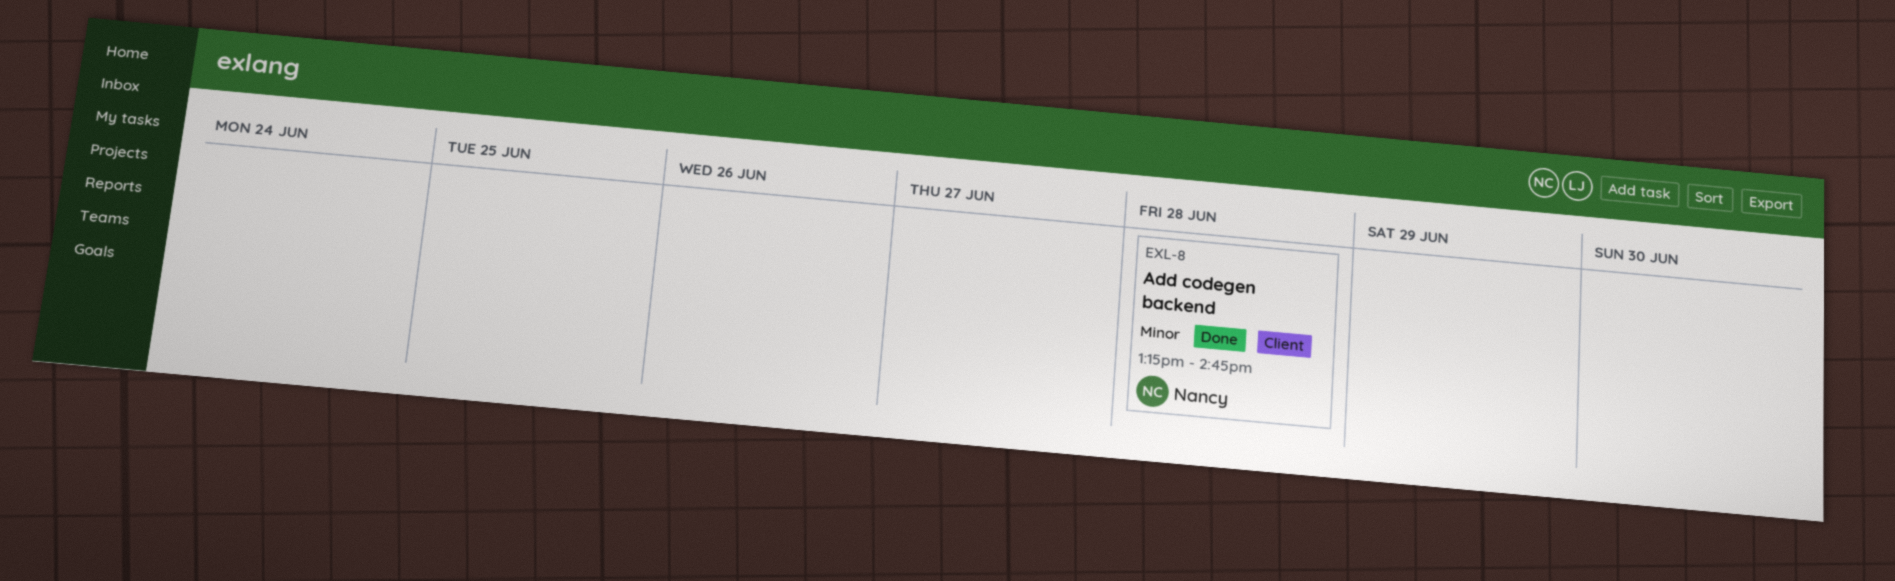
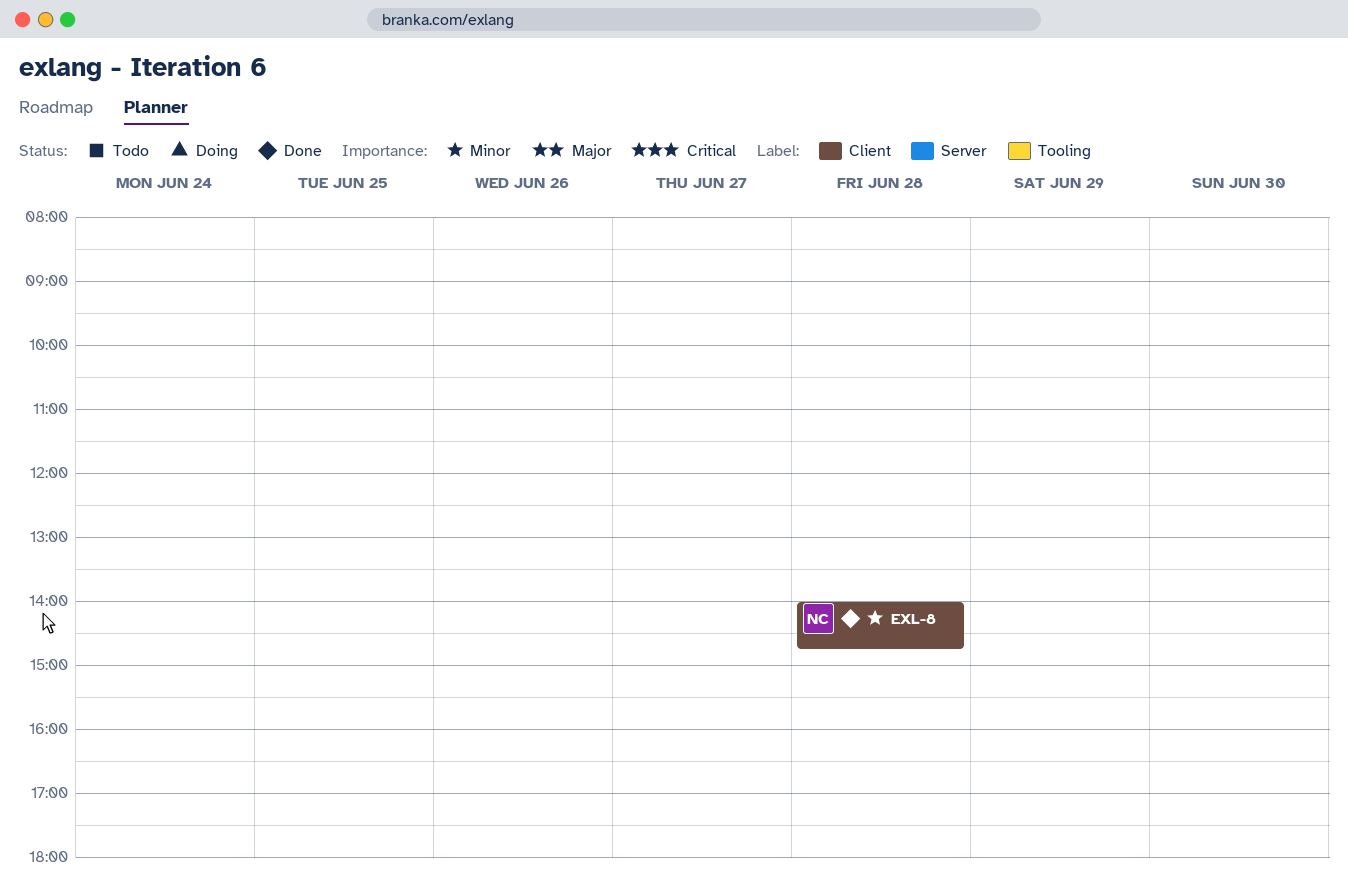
EXL-8, begins: 13:15 -> 14:00

